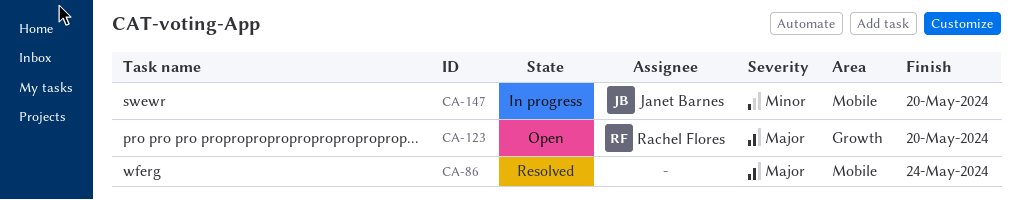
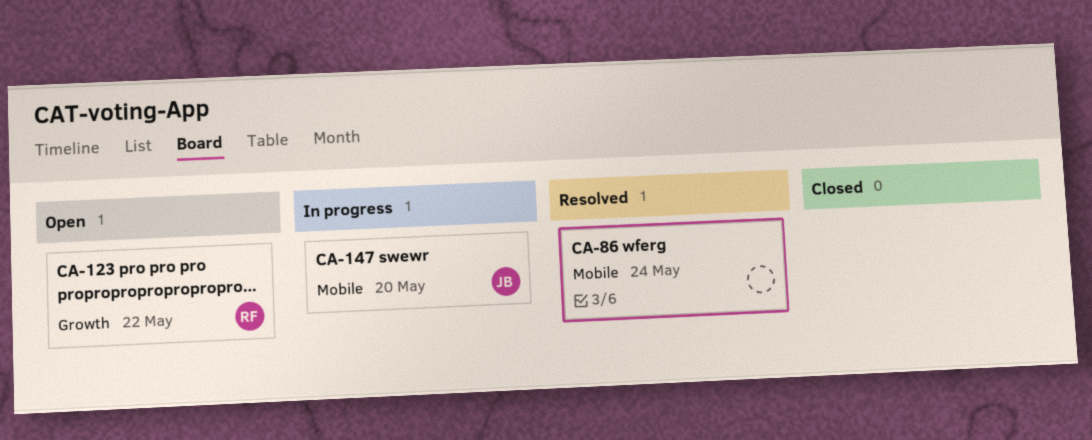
CA-123, due: May 20 -> May 22

